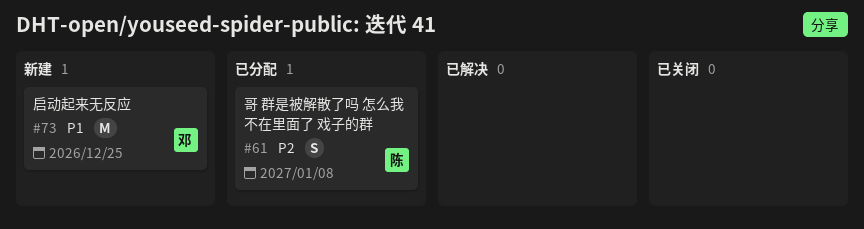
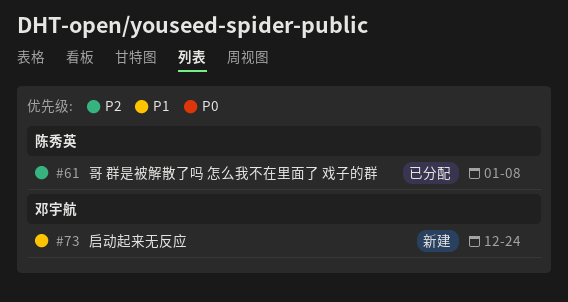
#73, due: Dec 25 -> Dec 24

